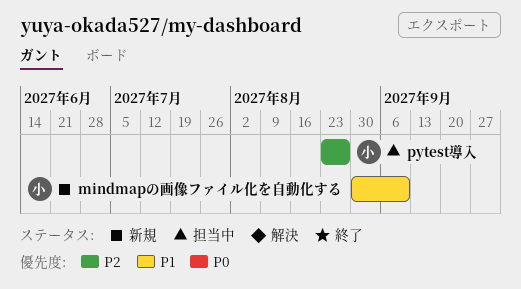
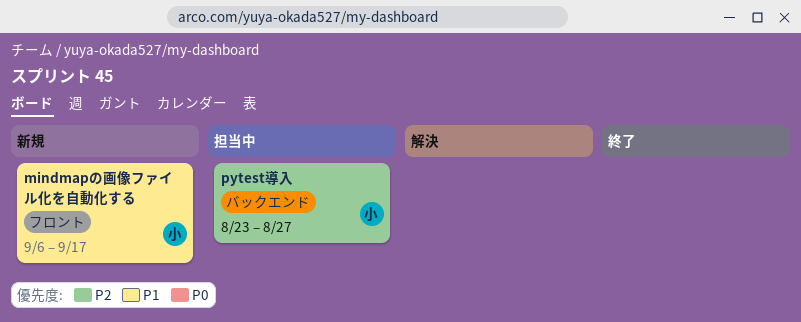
mindmapの画像ファイル化を自動化する, start: Aug 30 -> Sep 6
mindmapの画像ファイル化を自動化する, due: Sep 10 -> Sep 17

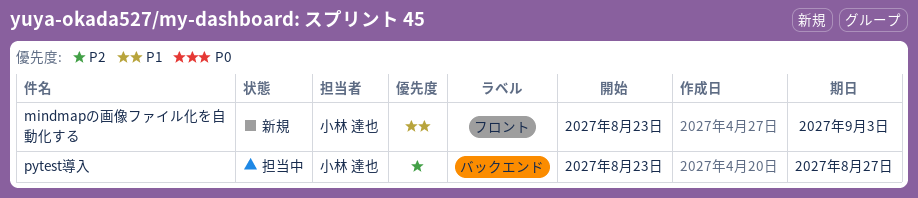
mindmapの画像ファイル化を自動化する, start: Sep 6 -> Aug 23
mindmapの画像ファイル化を自動化する, due: Sep 17 -> Sep 3

